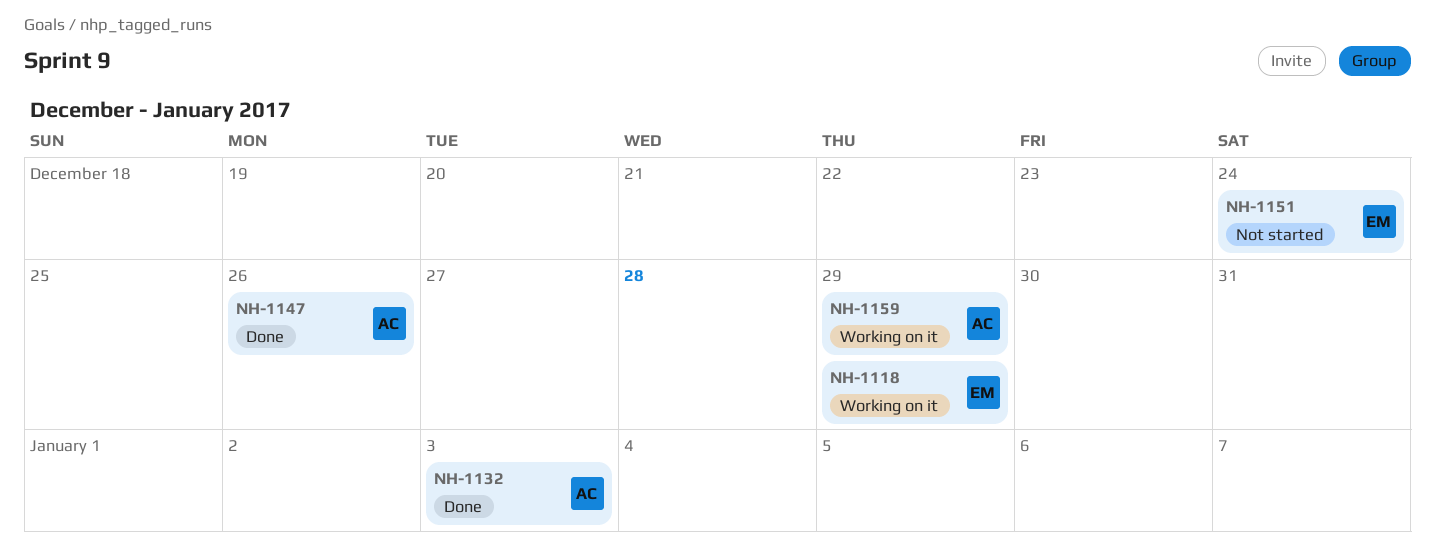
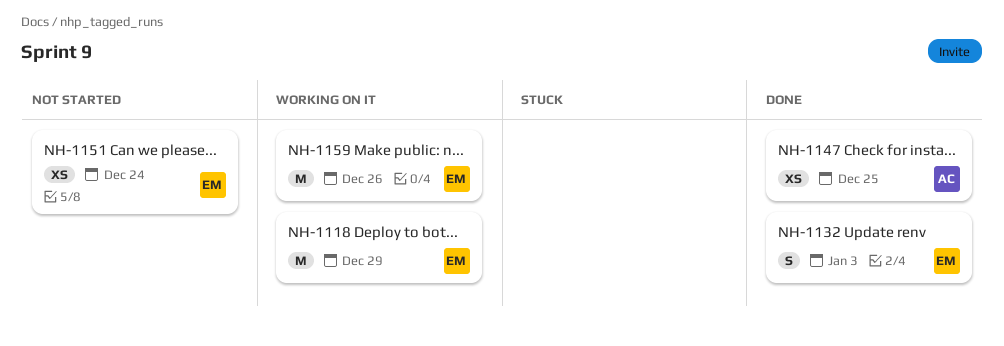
NH-1132, owner: AC -> EM
NH-1147, due: Dec 26 -> Dec 25
NH-1159, owner: AC -> EM
NH-1159, due: Dec 29 -> Dec 26

